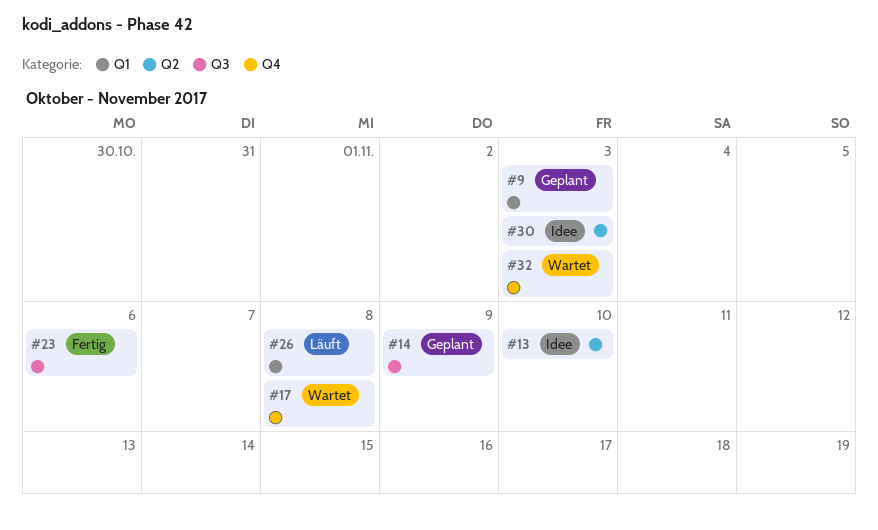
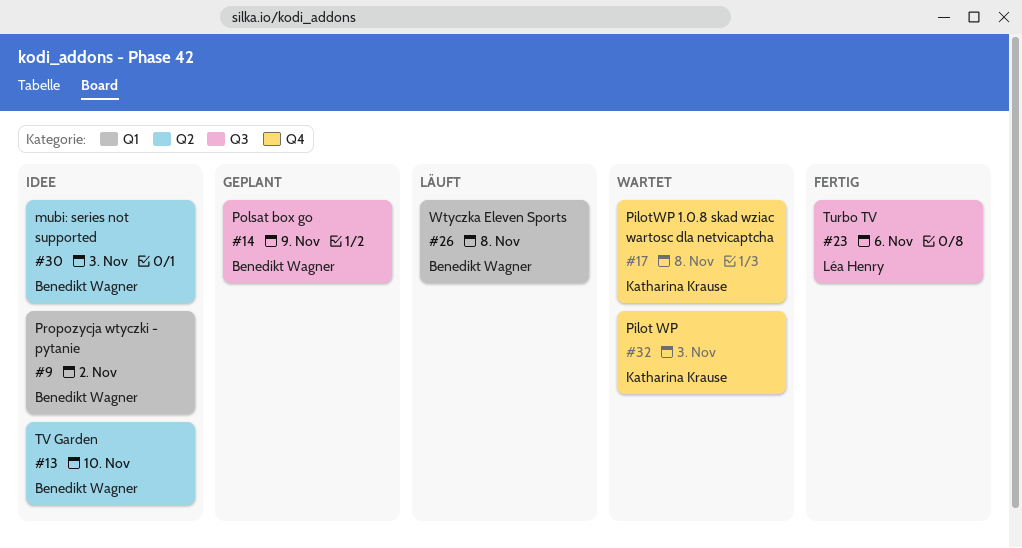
#9, status: Geplant -> Idee
#9, due: Nov 3 -> Nov 2

